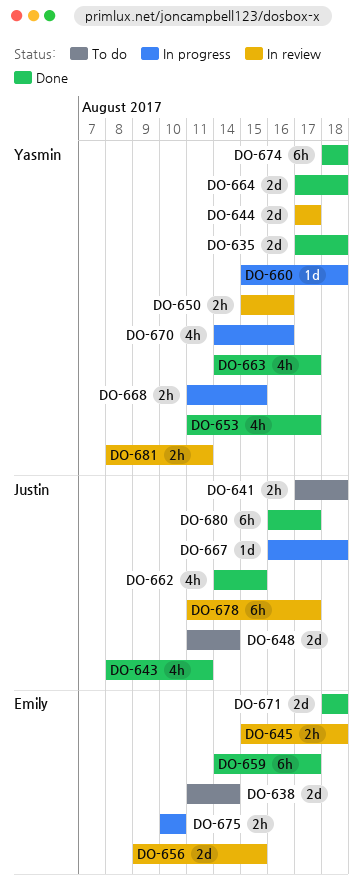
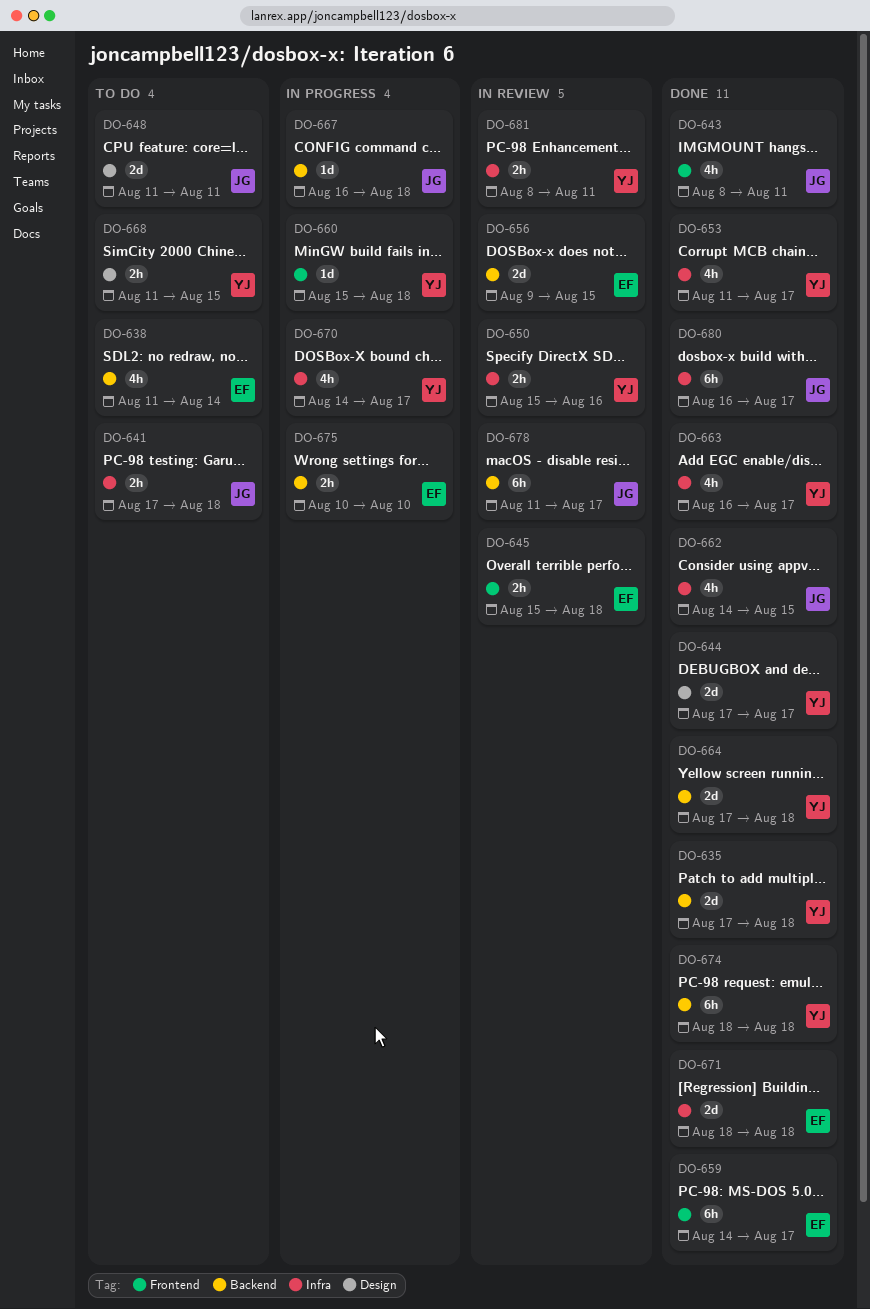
DO-638, estimate: 2d -> 4h
DO-644, status: In review -> Done
DO-648, due: Aug 14 -> Aug 11
DO-663, start: Aug 14 -> Aug 16
DO-668, status: In progress -> To do
DO-670, due: Aug 16 -> Aug 17

